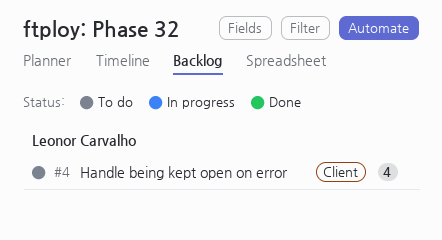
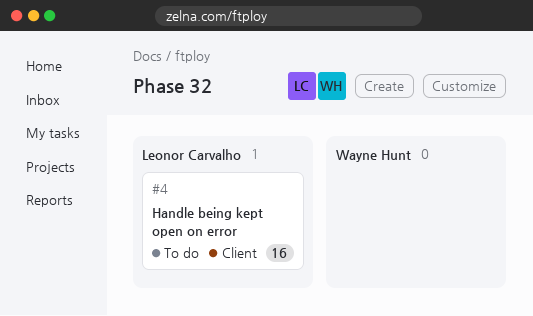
#4, estimate: 4 -> 16

